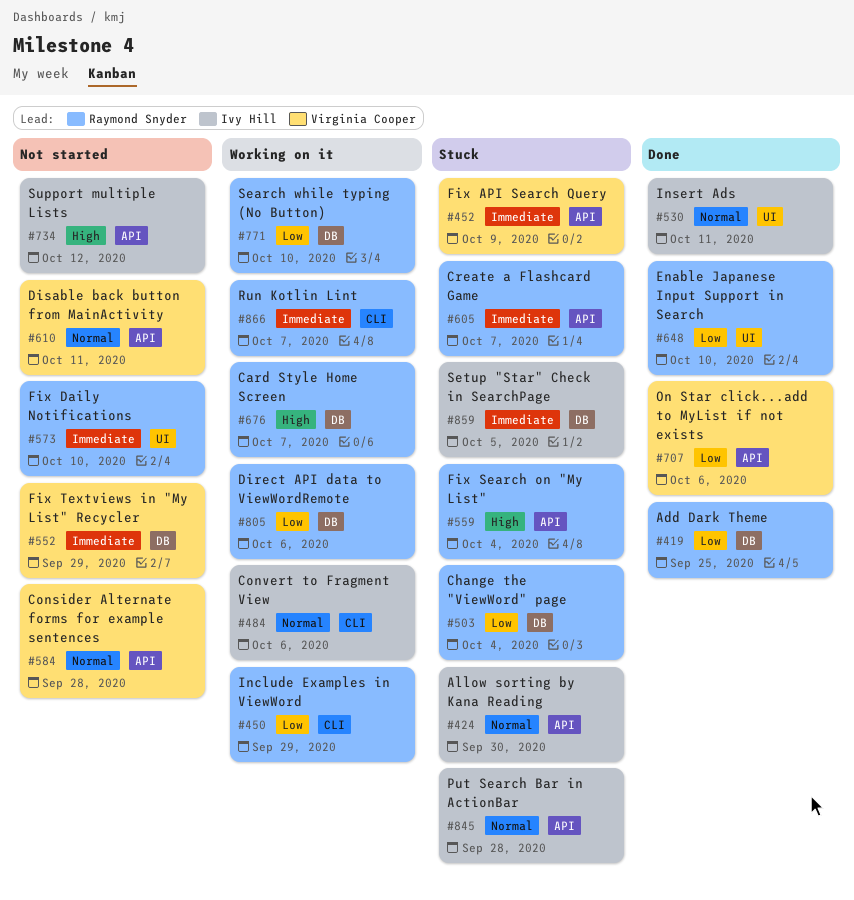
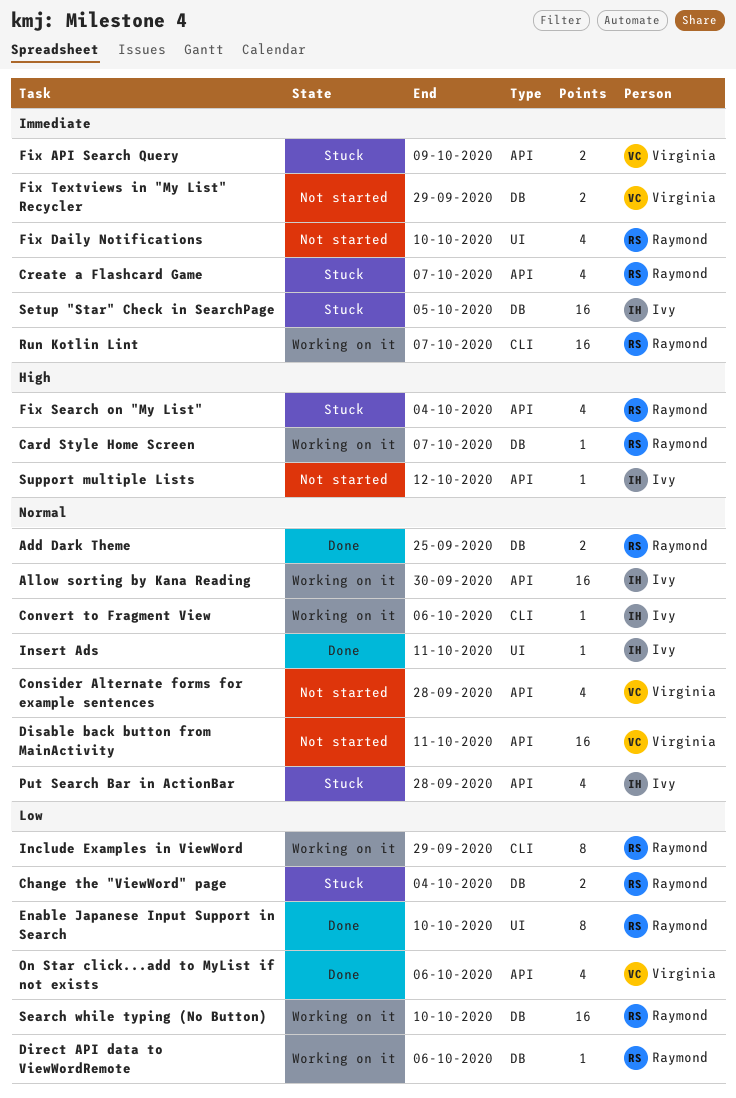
Add Dark Theme, priority: Low -> Normal
Allow sorting by Kana Reading, status: Stuck -> Working on it

